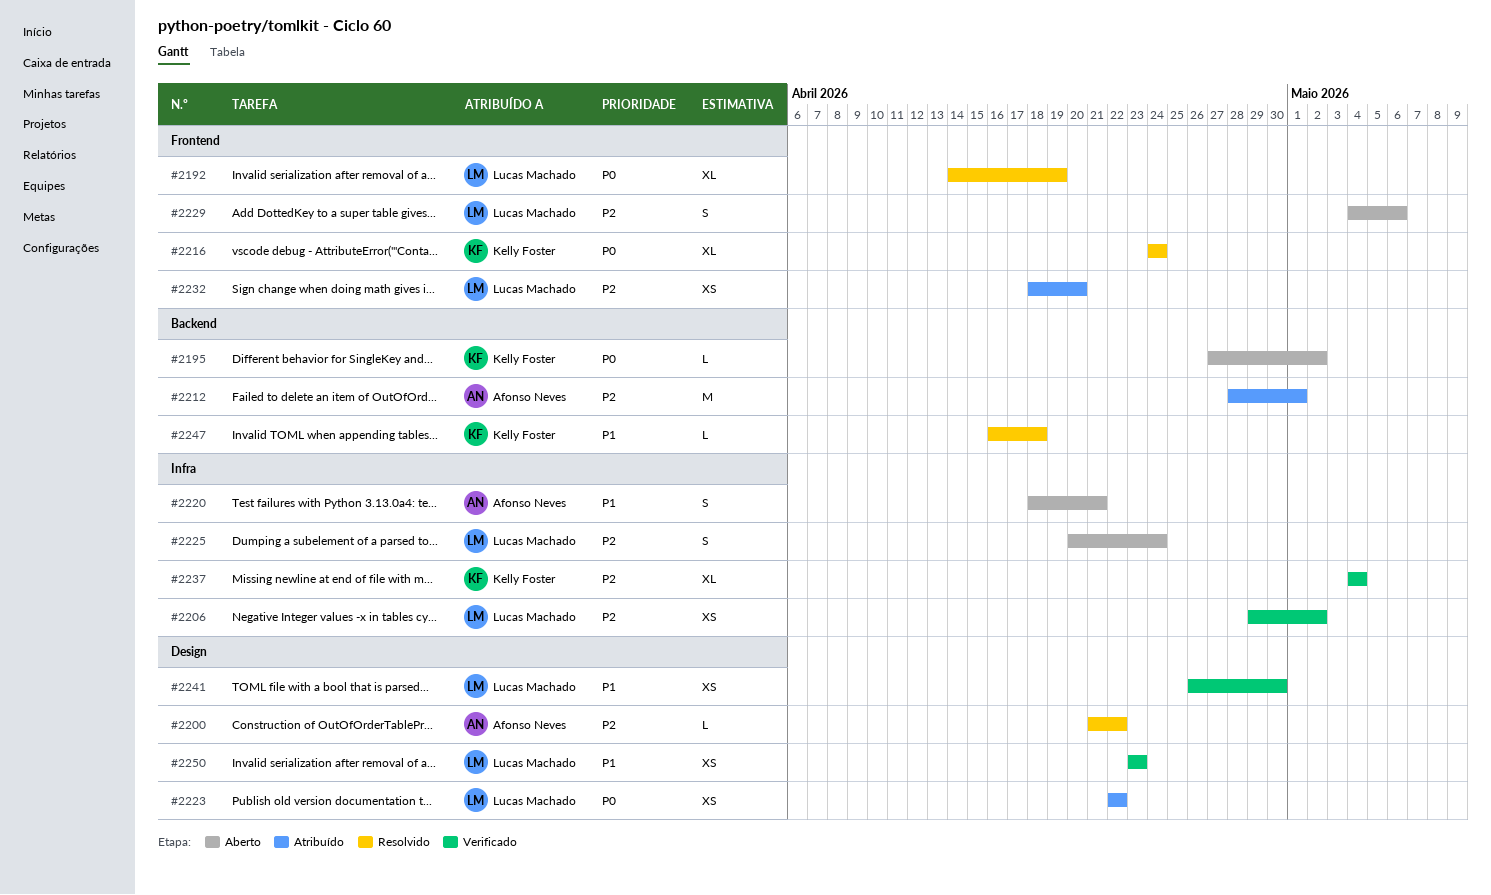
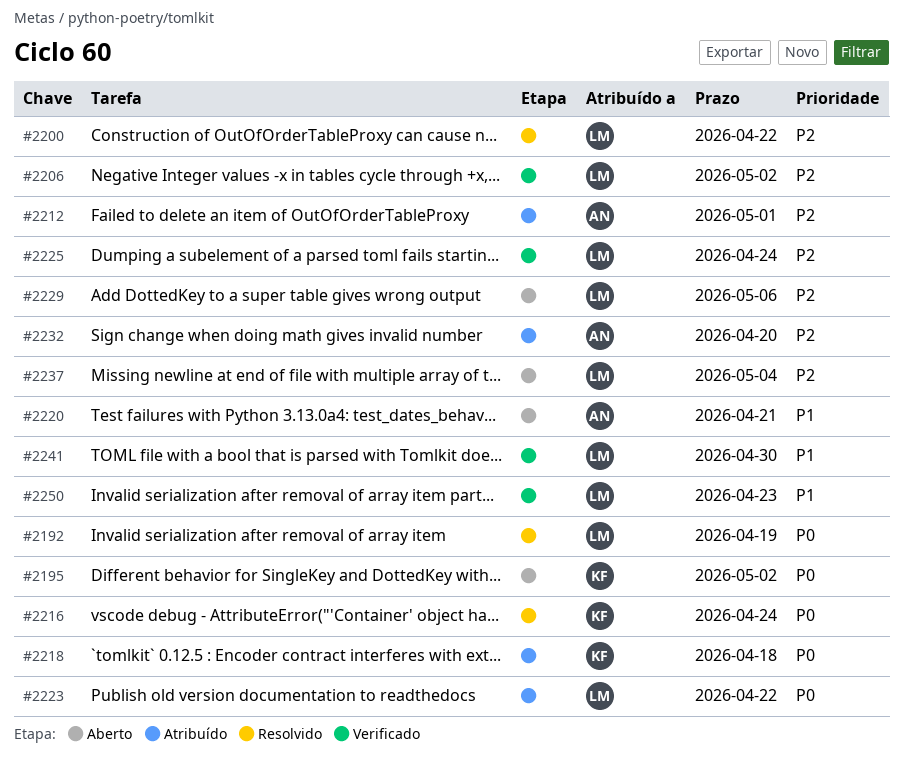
#2200, owner: Afonso Neves -> Lucas Machado
#2218: none -> present
#2225, status: Aberto -> Verificado
#2232, owner: Lucas Machado -> Afonso Neves
#2237, status: Verificado -> Aberto
#2237, owner: Kelly Foster -> Lucas Machado
#2247: present -> none

